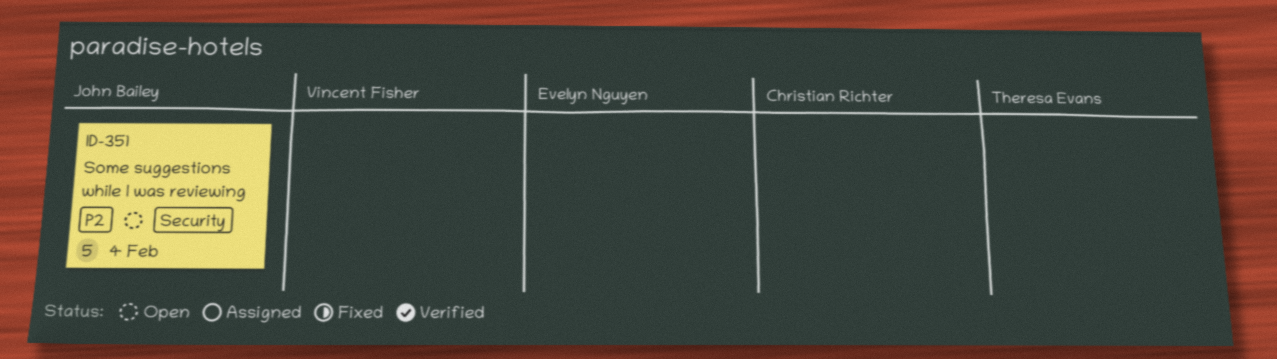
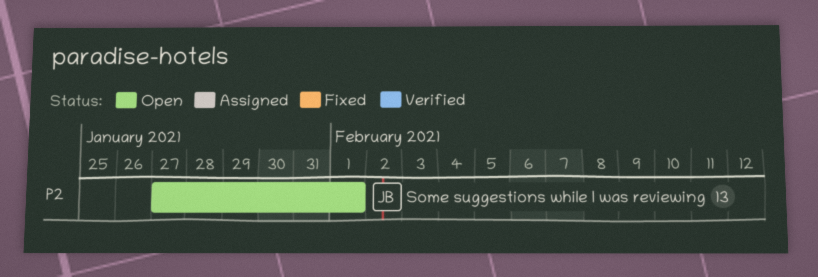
Some suggestions while I was reviewing, estimate: 5 -> 13
Some suggestions while I was reviewing, due: Feb 4 -> Feb 1

